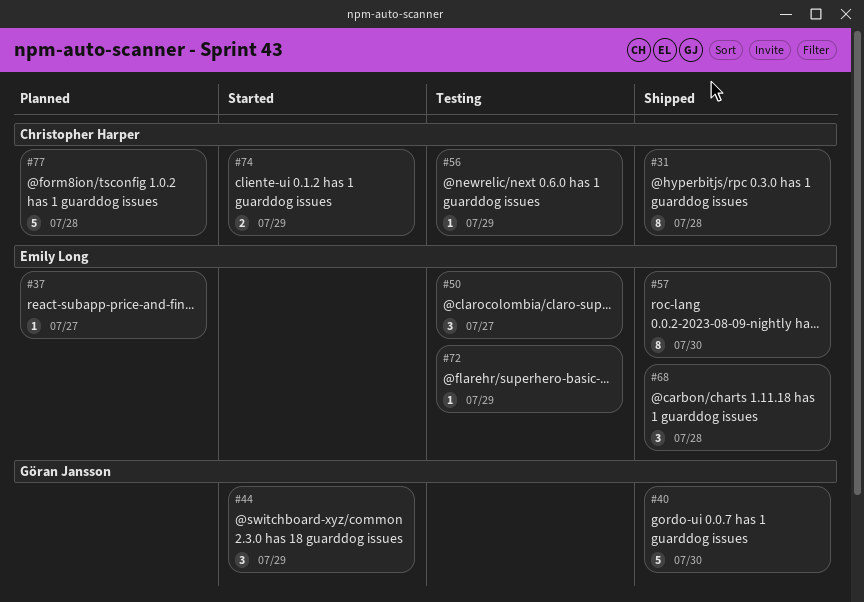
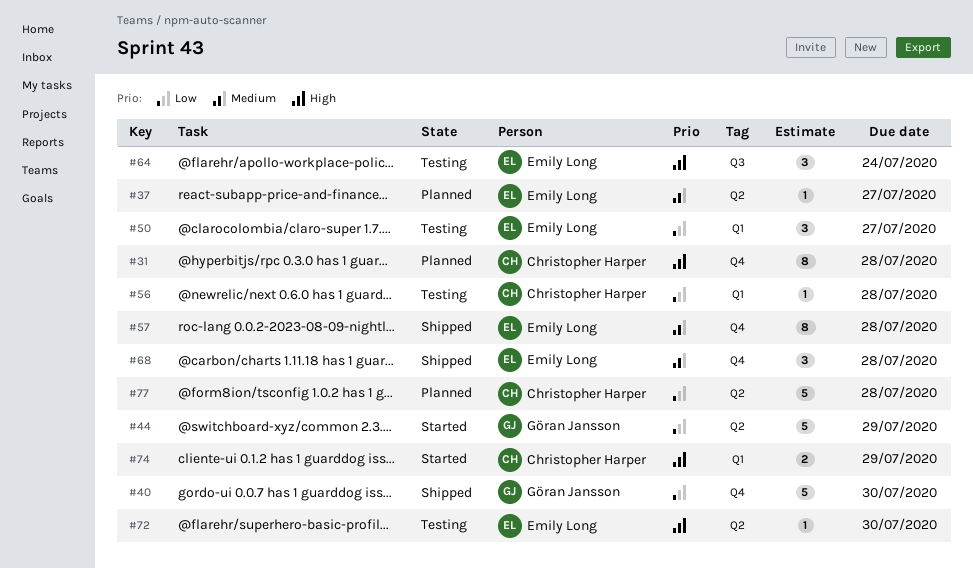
#31, status: Shipped -> Planned
#44, estimate: 3 -> 5
#56, due: Jul 29 -> Jul 28
#57, due: Jul 30 -> Jul 28
#64: none -> present
#72, due: Jul 29 -> Jul 30

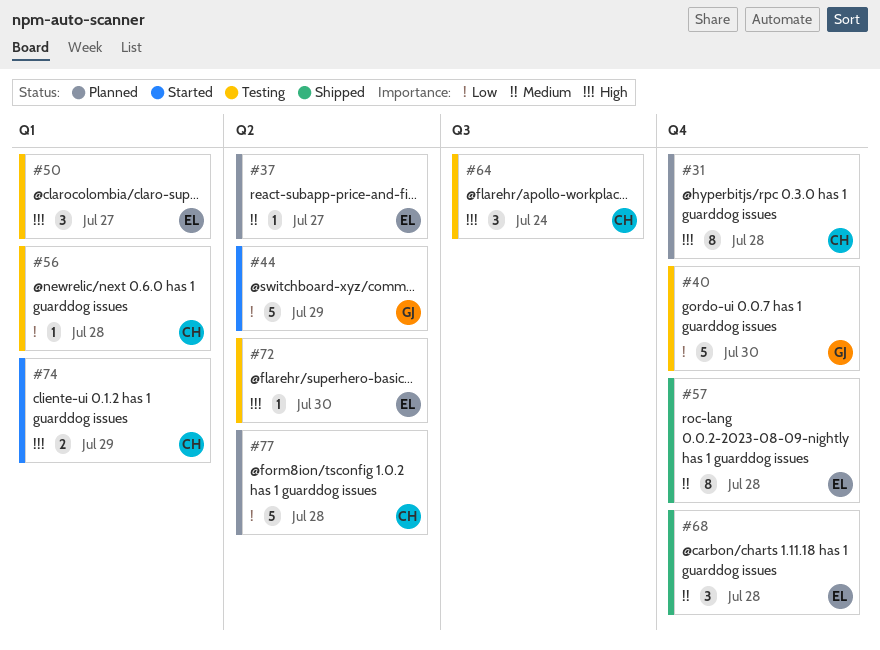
#40, status: Shipped -> Testing
#50, priority: Low -> High
#64, owner: Emily Long -> Christopher Harper

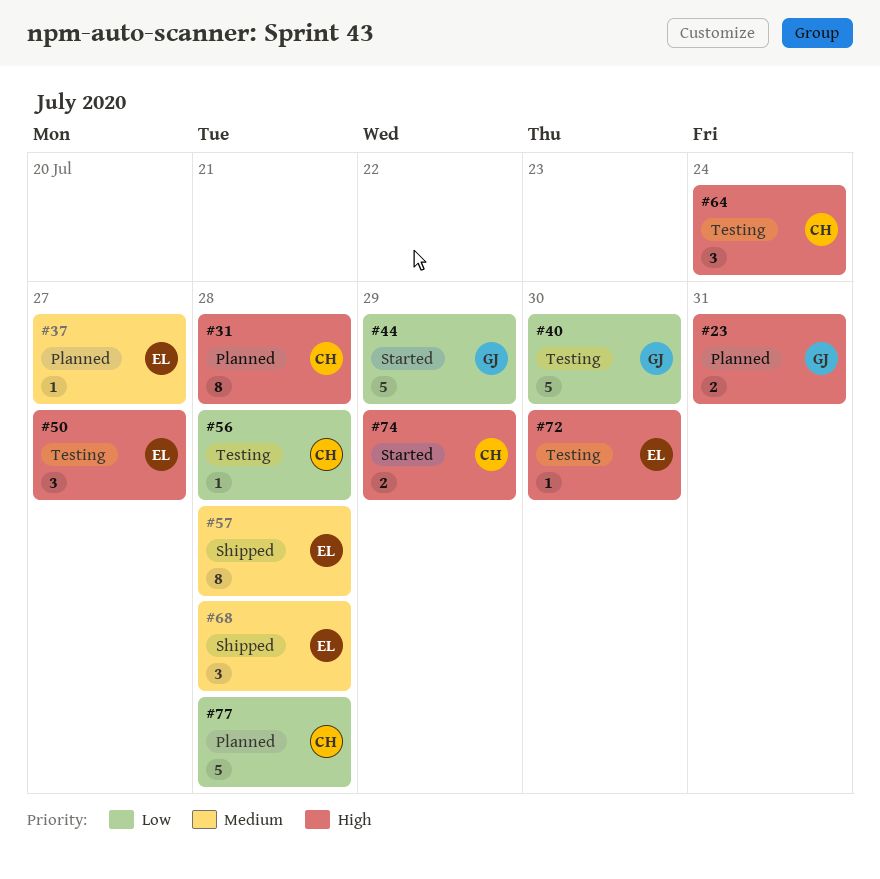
#23: none -> present

